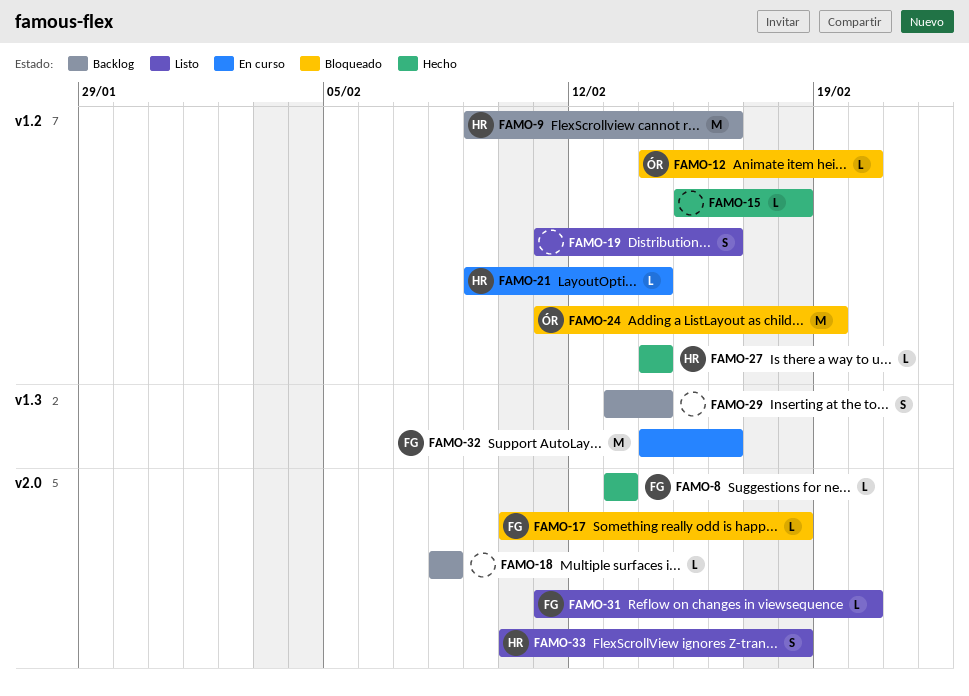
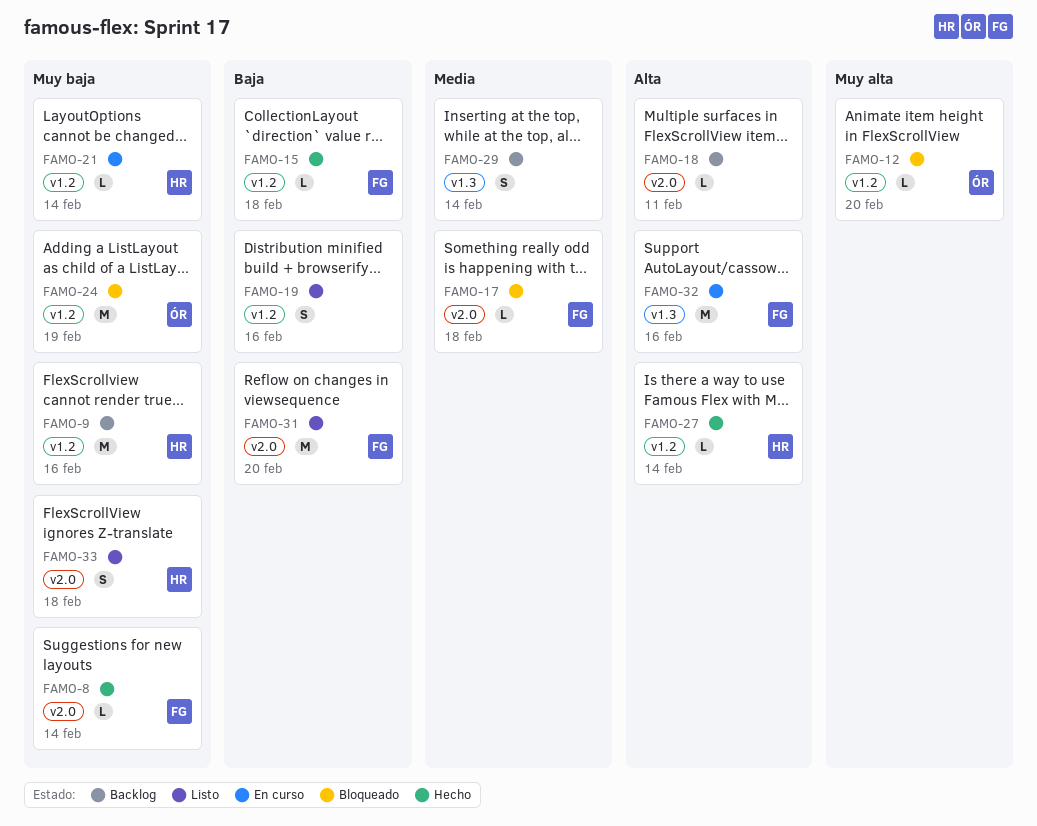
FAMO-8, due: Feb 13 -> Feb 14
FAMO-15, owner: none -> FG
FAMO-18, due: Feb 8 -> Feb 11
FAMO-31, estimate: L -> M

